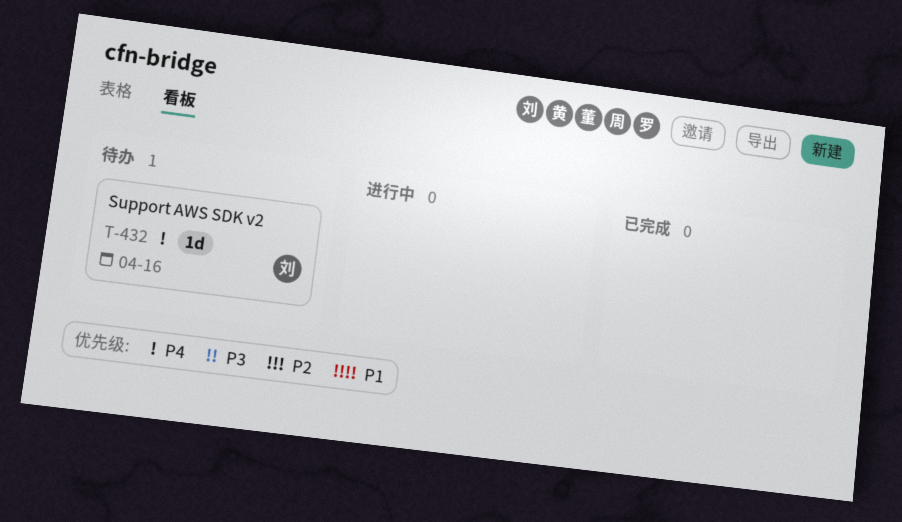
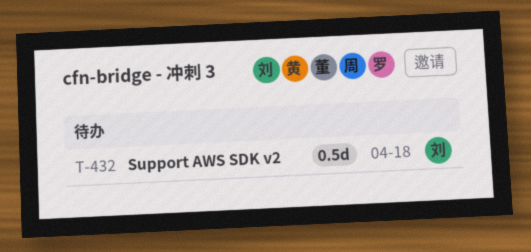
T-432, estimate: 1d -> 0.5d
T-432, due: Apr 16 -> Apr 18

